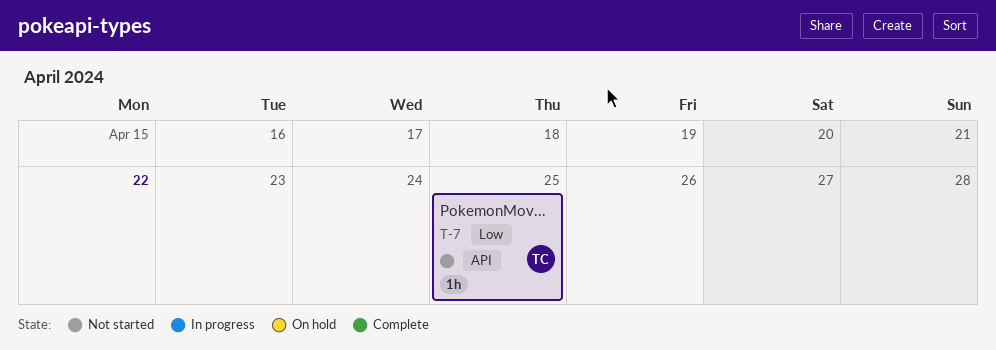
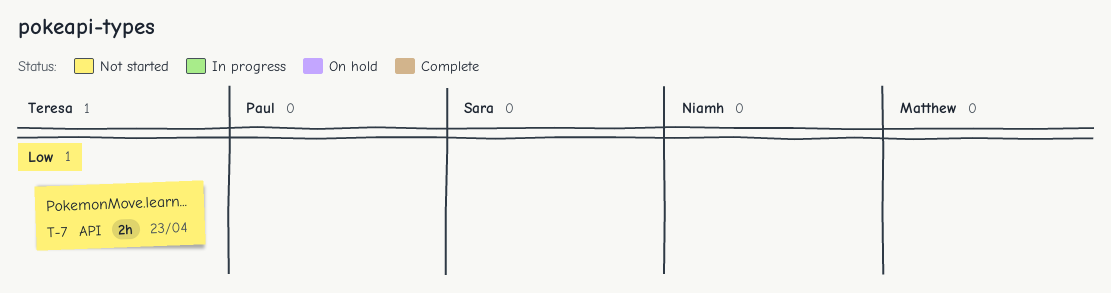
T-7, estimate: 1h -> 2h
T-7, due: Apr 25 -> Apr 23

